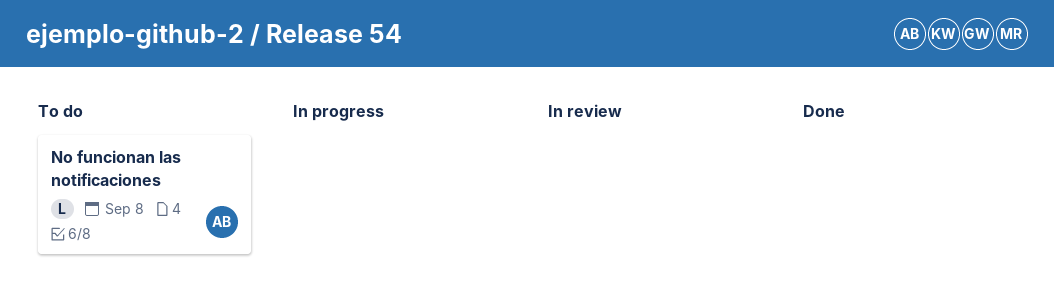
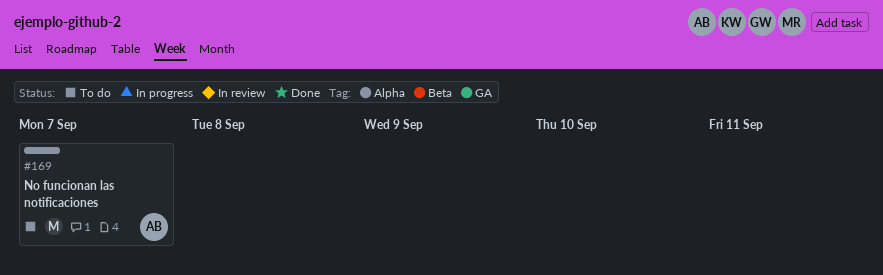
No funcionan las notificaciones, estimate: L -> M
No funcionan las notificaciones, due: Sep 8 -> Sep 7

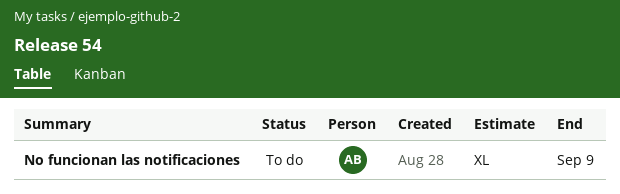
No funcionan las notificaciones, estimate: M -> XL
No funcionan las notificaciones, due: Sep 7 -> Sep 9

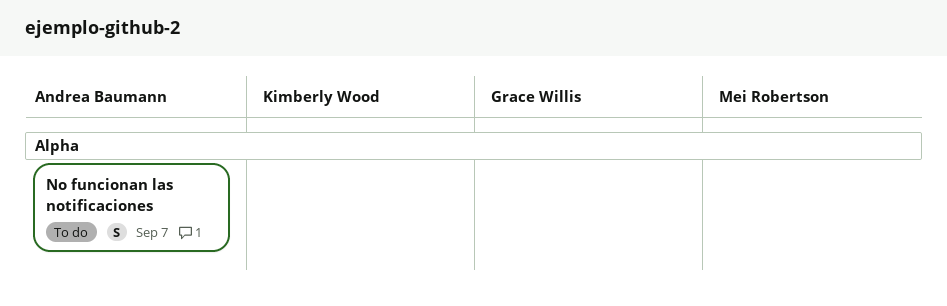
No funcionan las notificaciones, estimate: XL -> S
No funcionan las notificaciones, due: Sep 9 -> Sep 7

